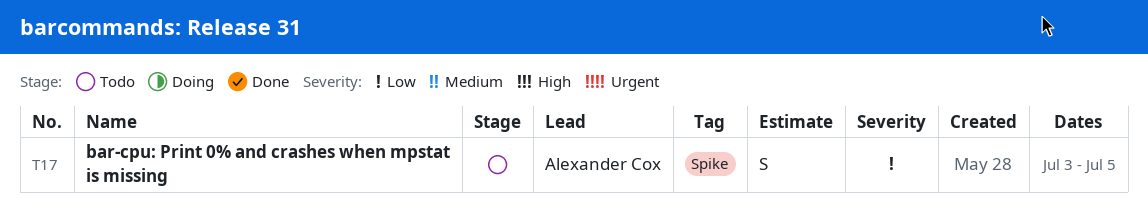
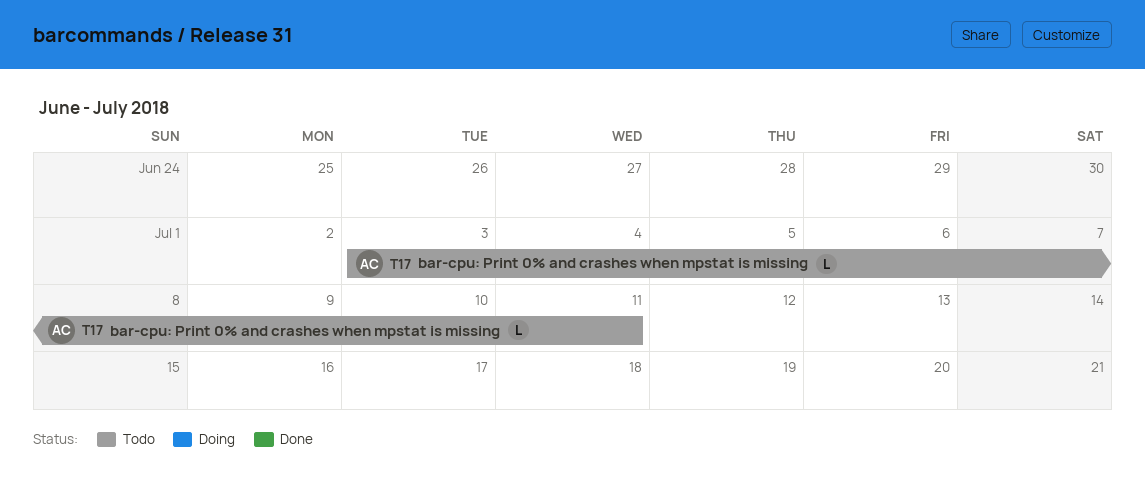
T17, estimate: S -> L
T17, due: Jul 5 -> Jul 11

